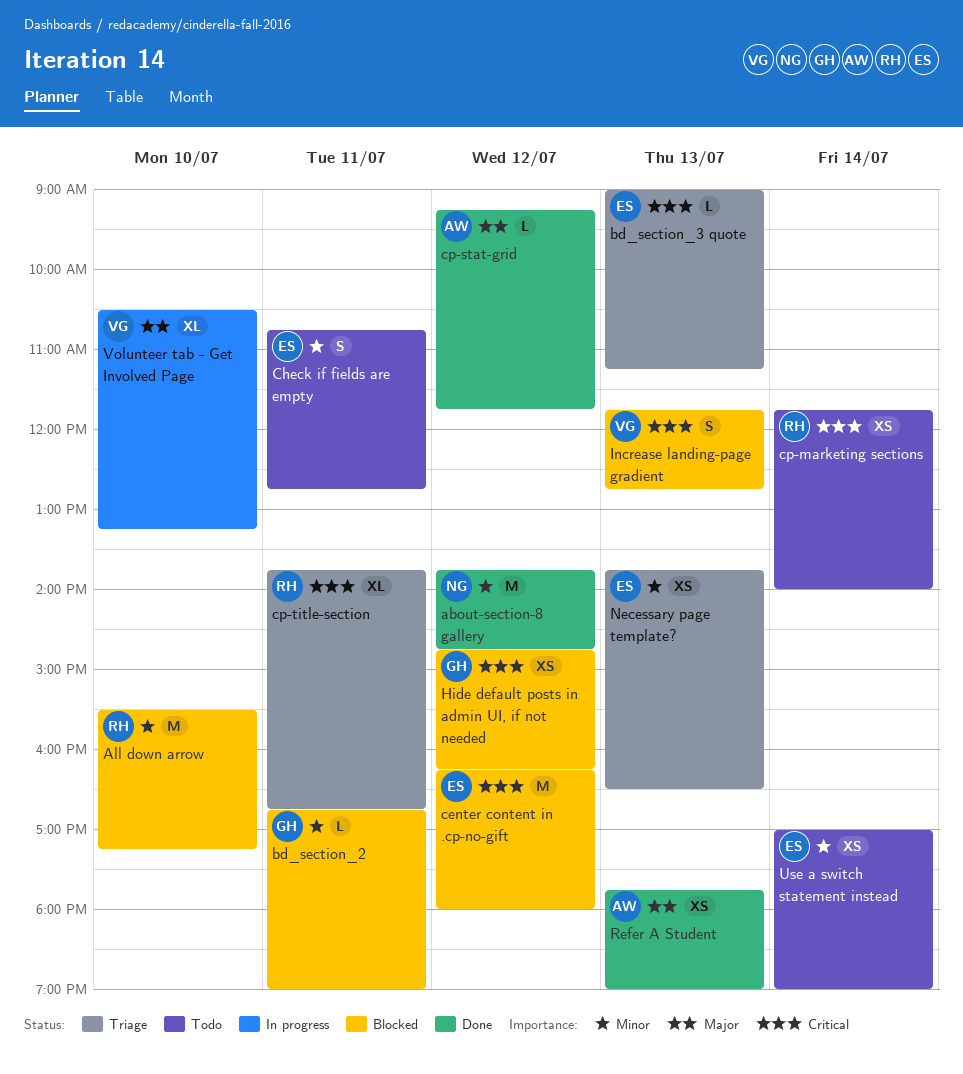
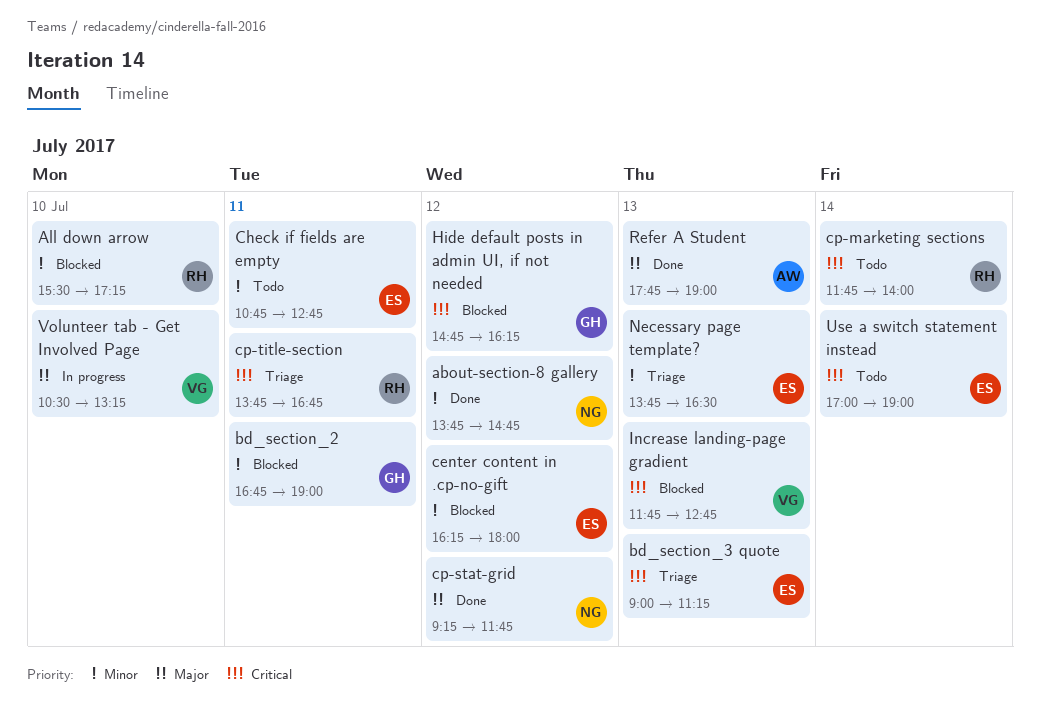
center content in .cp-no-gift, priority: Critical -> Minor
cp-stat-grid, owner: AW -> NG
Use a switch statement instead, priority: Minor -> Critical

